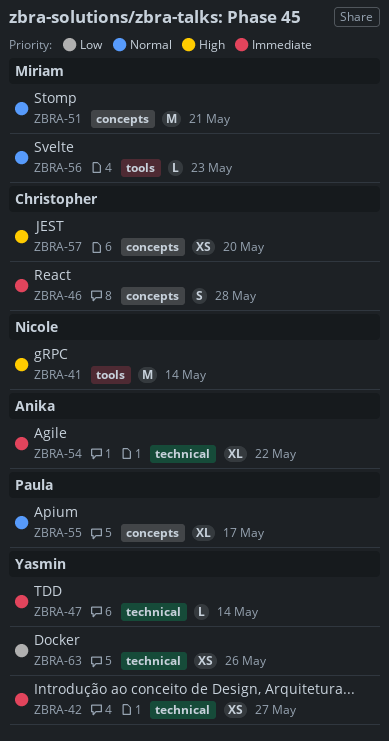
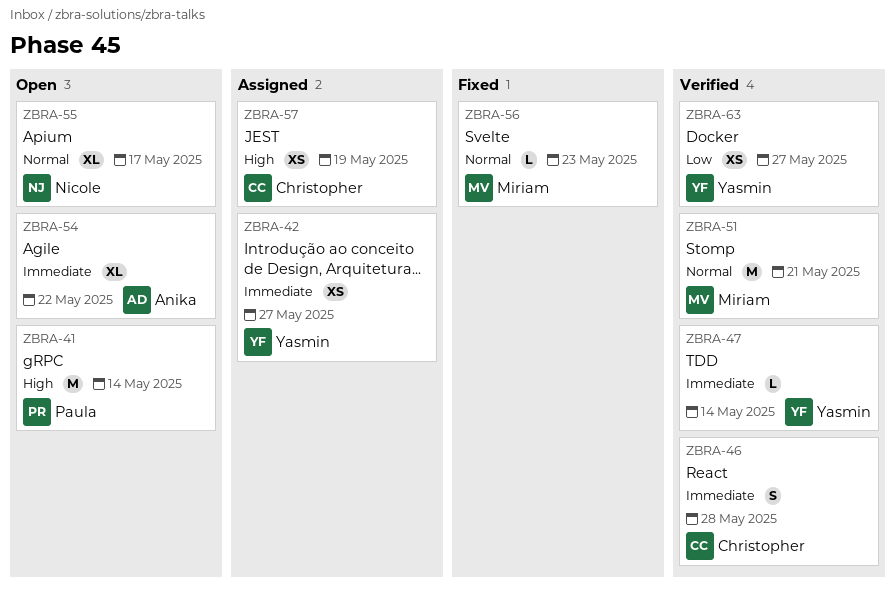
ZBRA-41, owner: Nicole -> Paula
ZBRA-55, owner: Paula -> Nicole
ZBRA-57, due: May 20 -> May 19
ZBRA-63, due: May 26 -> May 27

